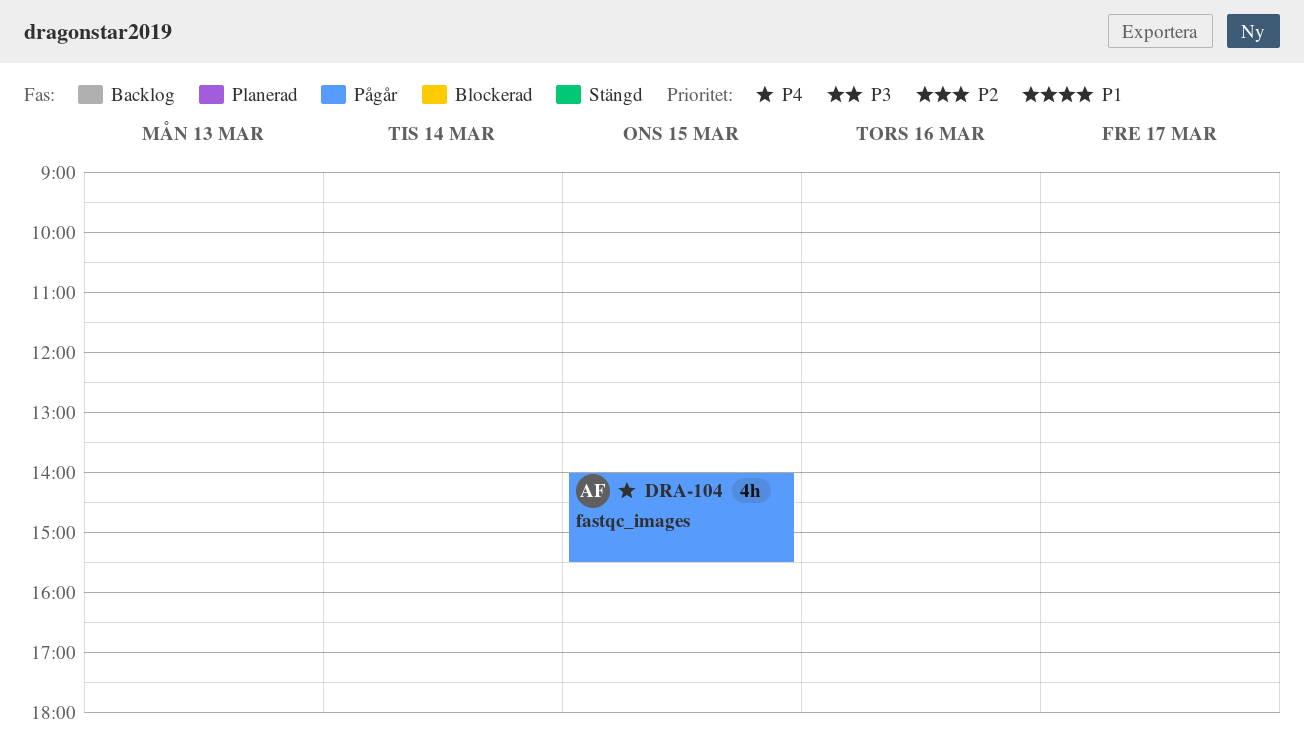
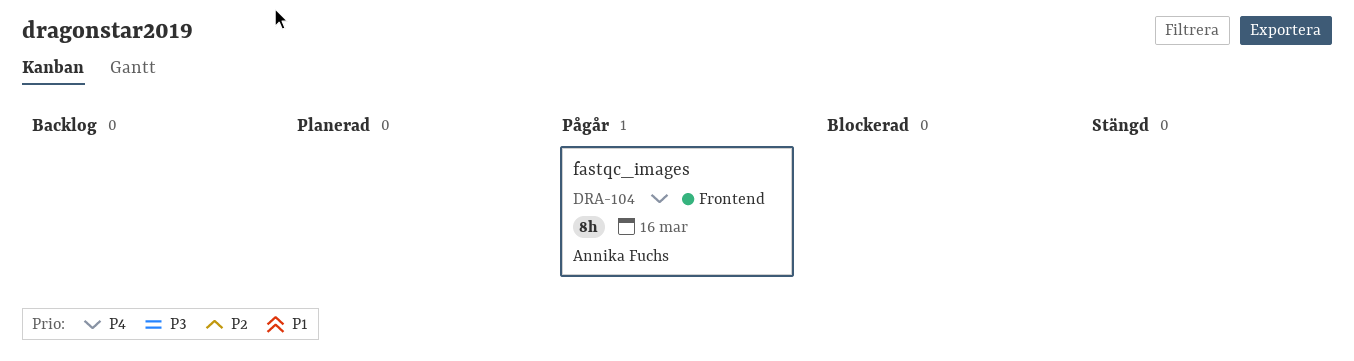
DRA-104, estimate: 4h -> 8h
DRA-104, day: Mar 15 -> Mar 16

